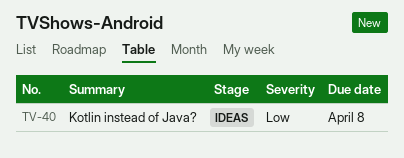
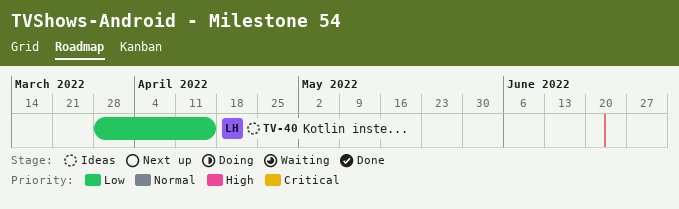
TV-40, due: Apr 8 -> Apr 15

